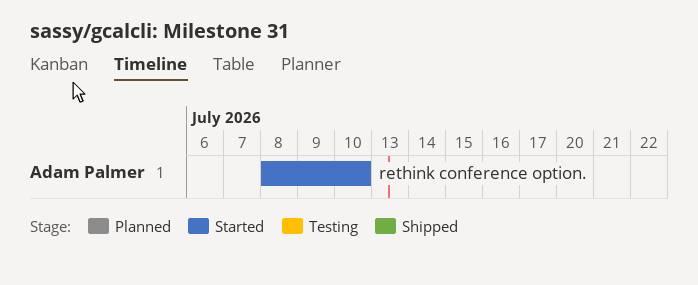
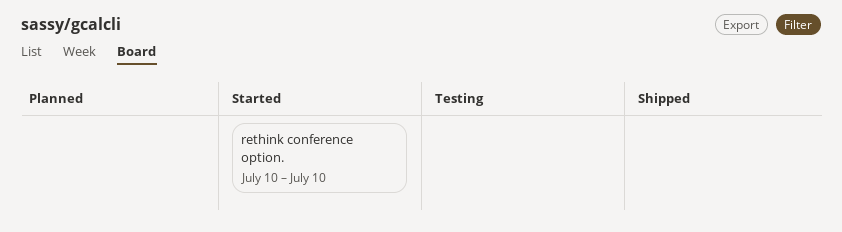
rethink conference option., start: Jul 8 -> Jul 10

